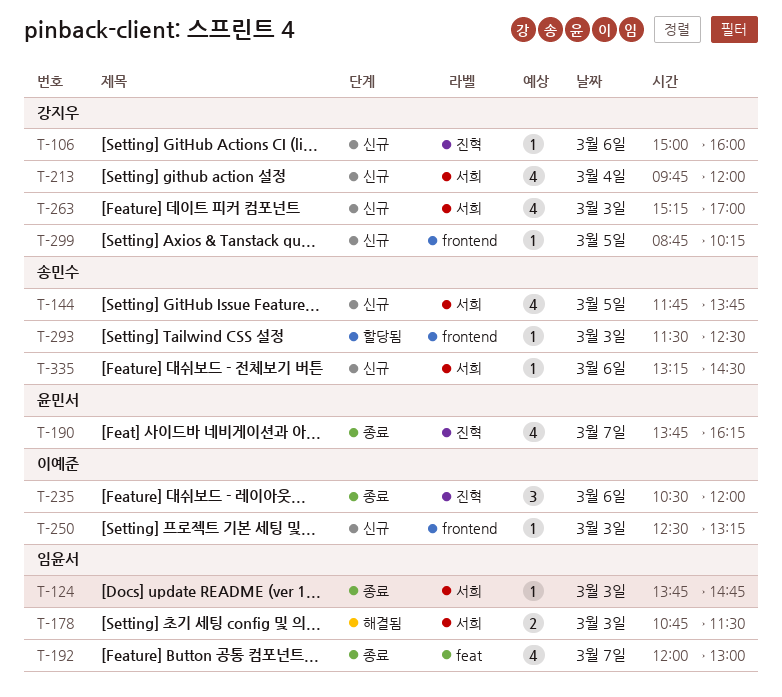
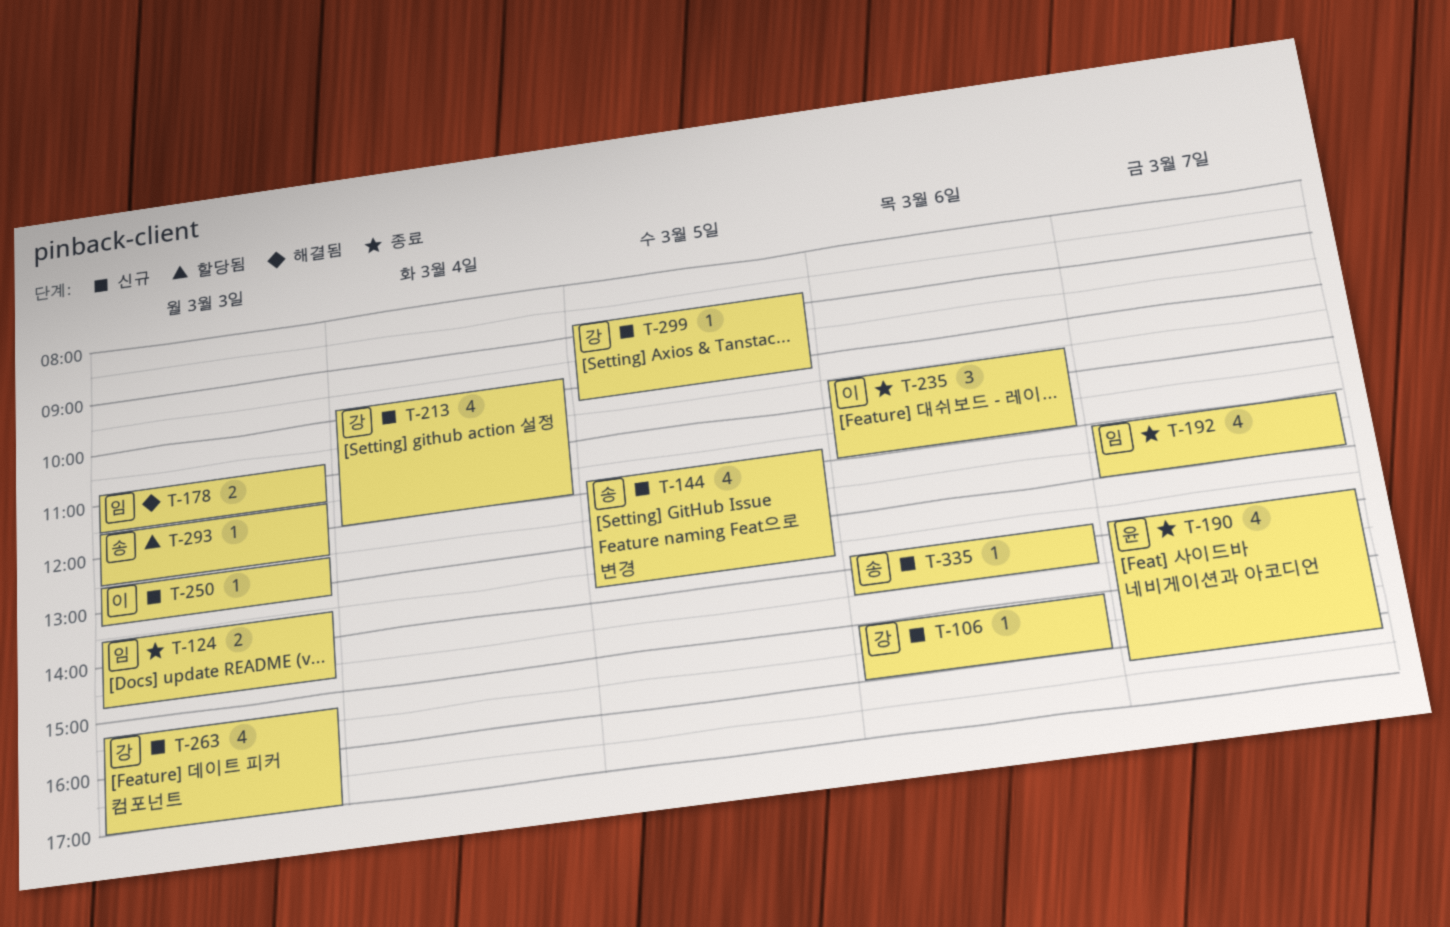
T-124, estimate: 1 -> 2
T-124, begins: 13:45 -> 13:30
T-335, begins: 13:15 -> 13:45

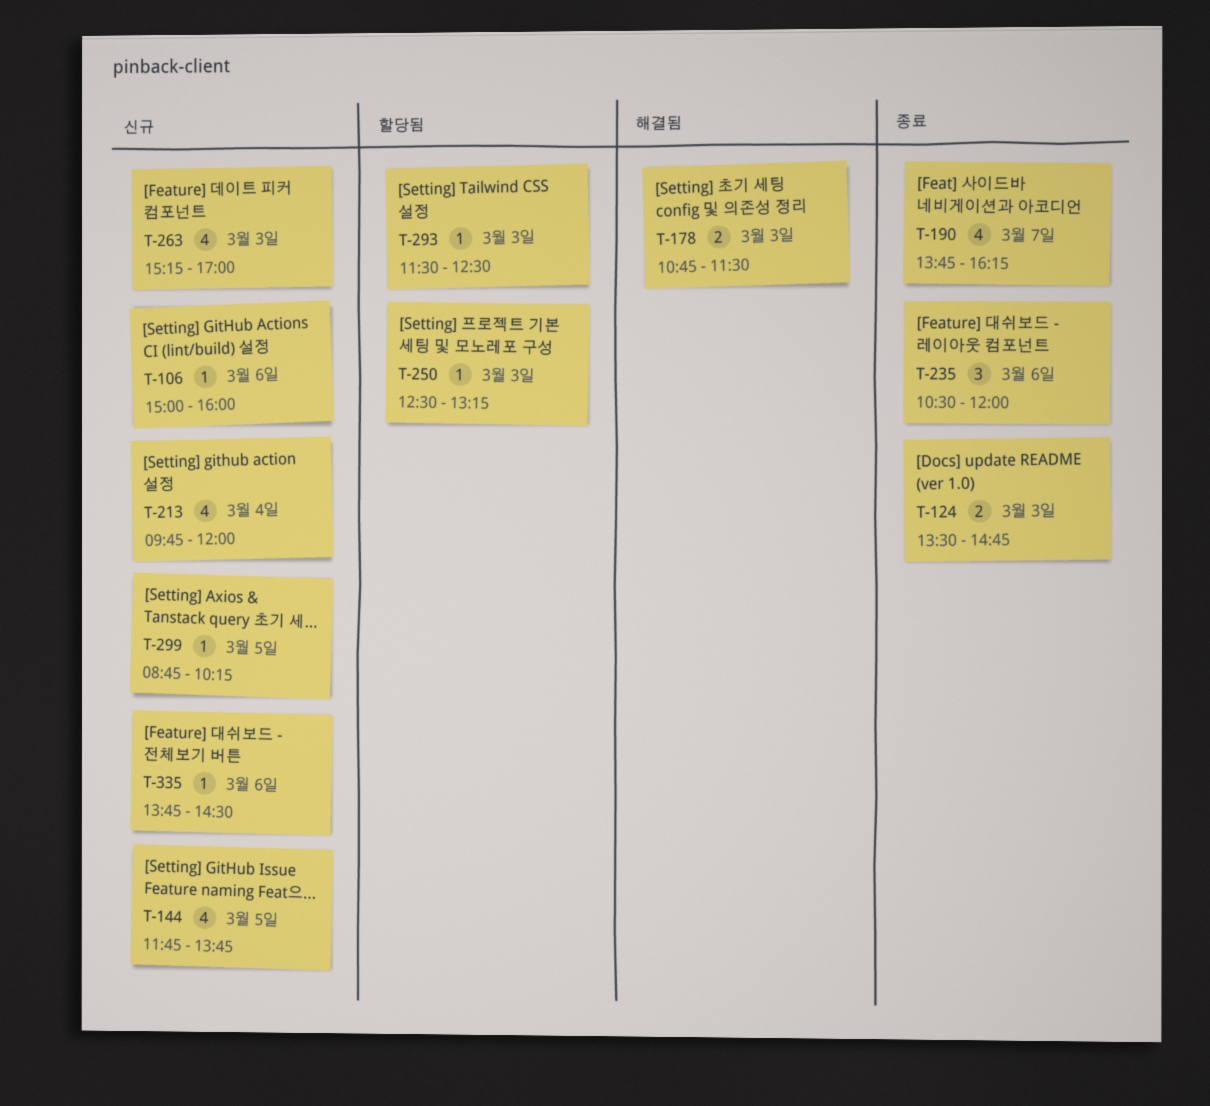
T-192: present -> none
T-250, status: 신규 -> 할당됨

